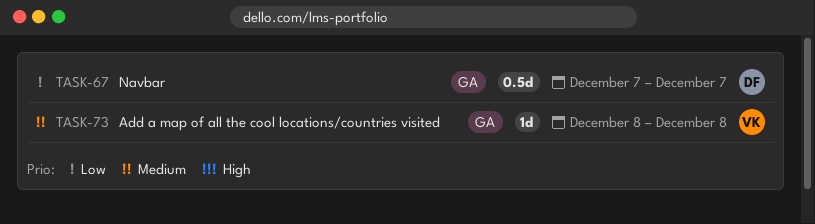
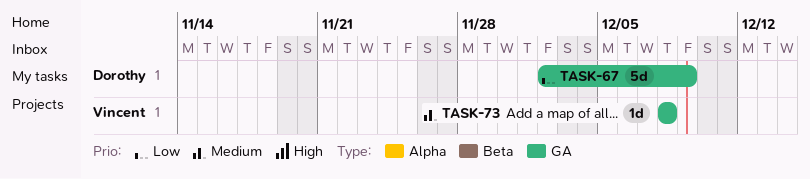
TASK-67, estimate: 0.5d -> 5d
TASK-67, start: Dec 7 -> Dec 2
TASK-67, due: Dec 7 -> Dec 9

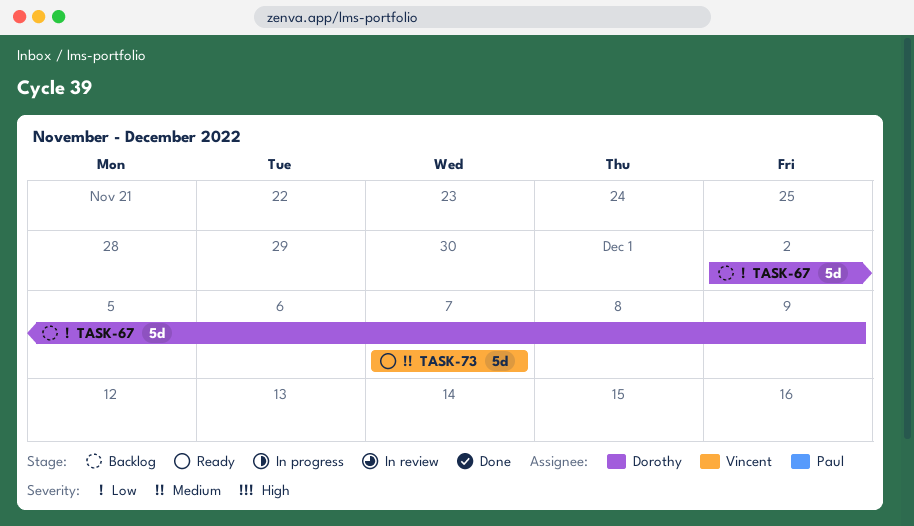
TASK-73, estimate: 1d -> 5d
TASK-73, start: Dec 8 -> Dec 7
TASK-73, due: Dec 8 -> Dec 7

